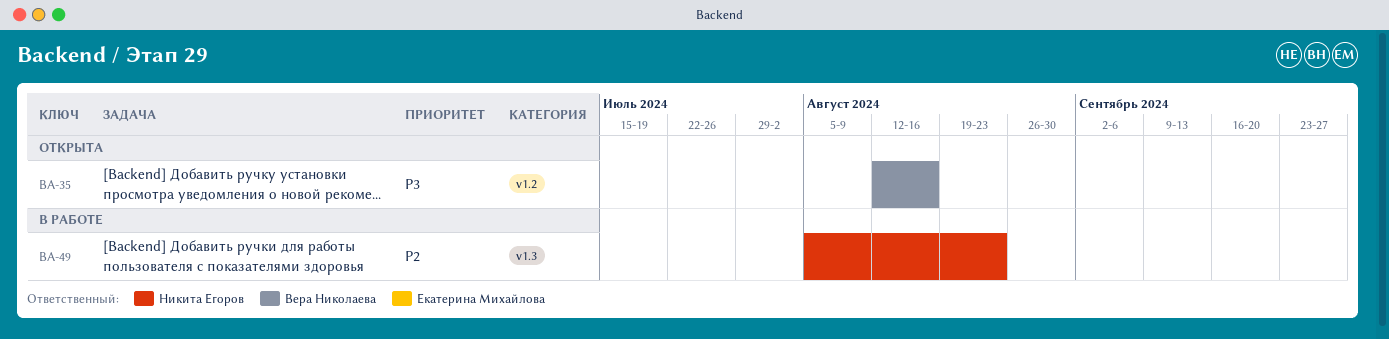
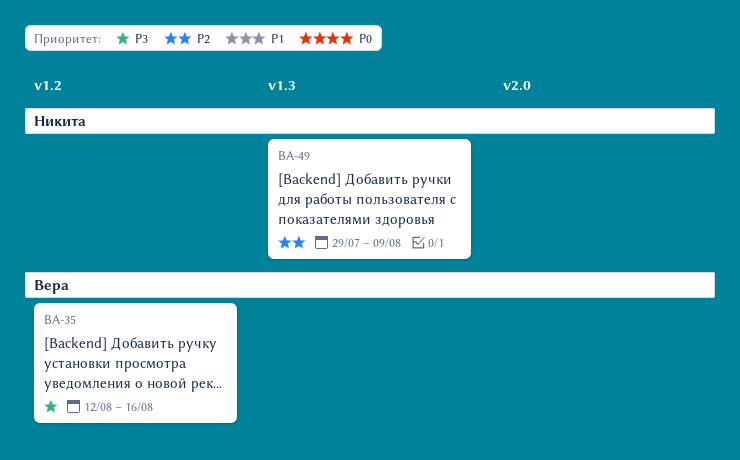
BA-49, start: Aug 5 -> Jul 29
BA-49, due: Aug 23 -> Aug 9

